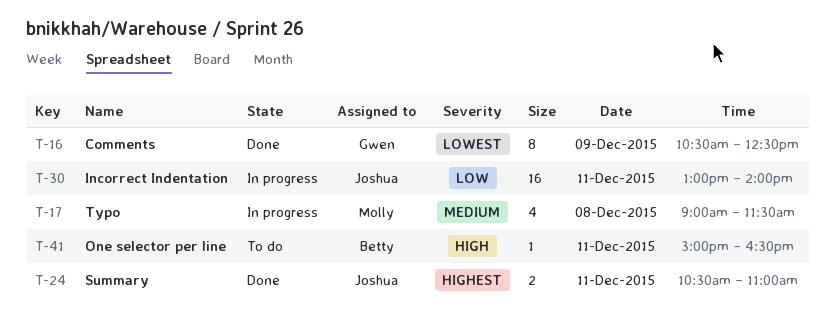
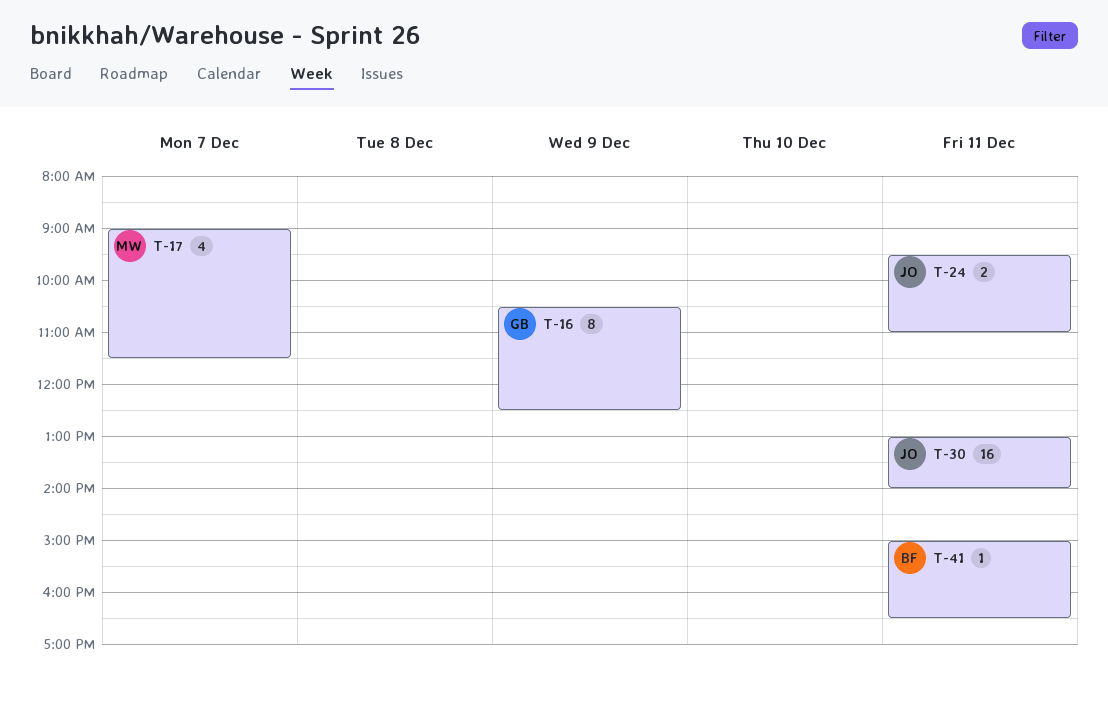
T-17, day: Dec 8 -> Dec 7
T-24, begins: 10:30 -> 09:30

